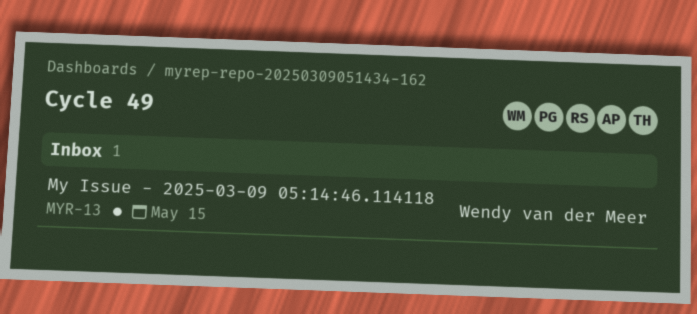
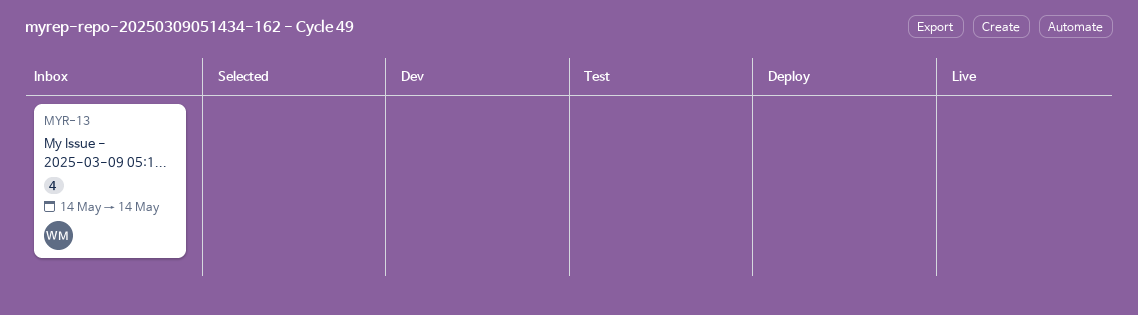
MYR-13, estimate: 1 -> 4
MYR-13, due: May 15 -> May 14

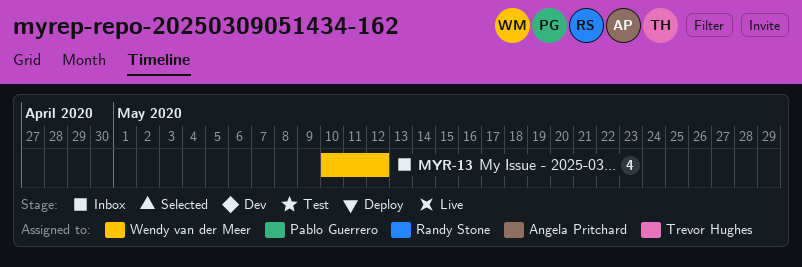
MYR-13, start: May 14 -> May 10
MYR-13, due: May 14 -> May 12

